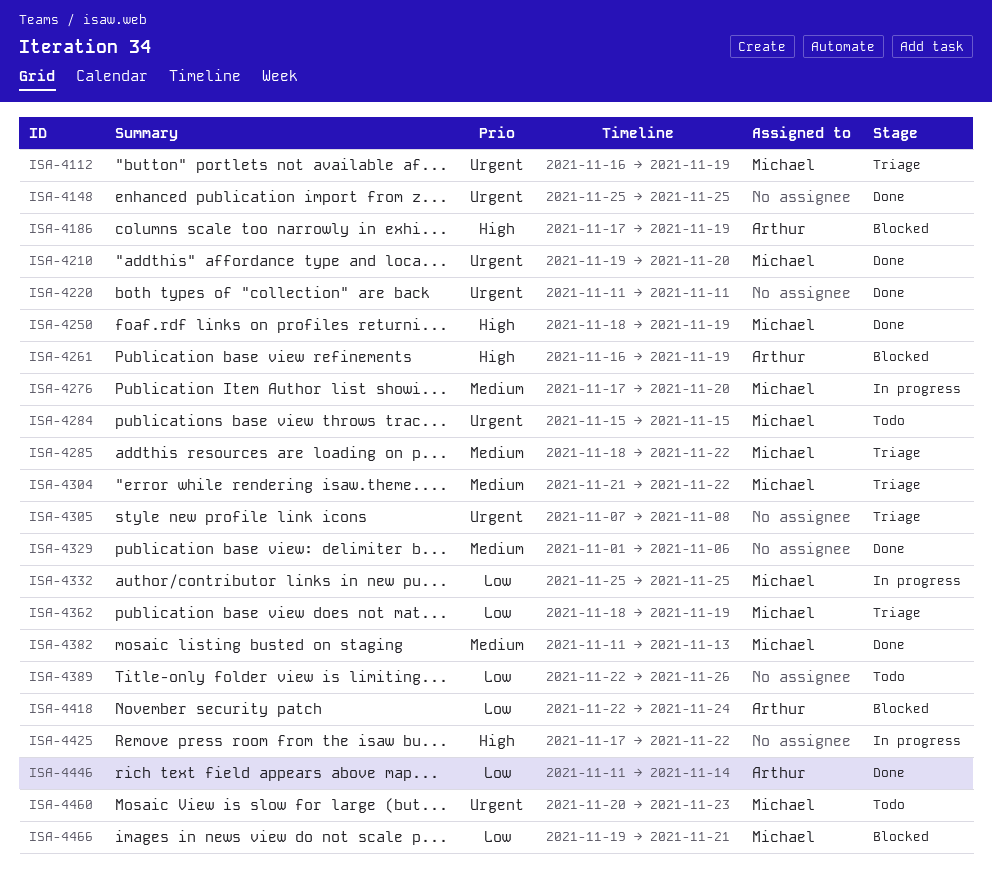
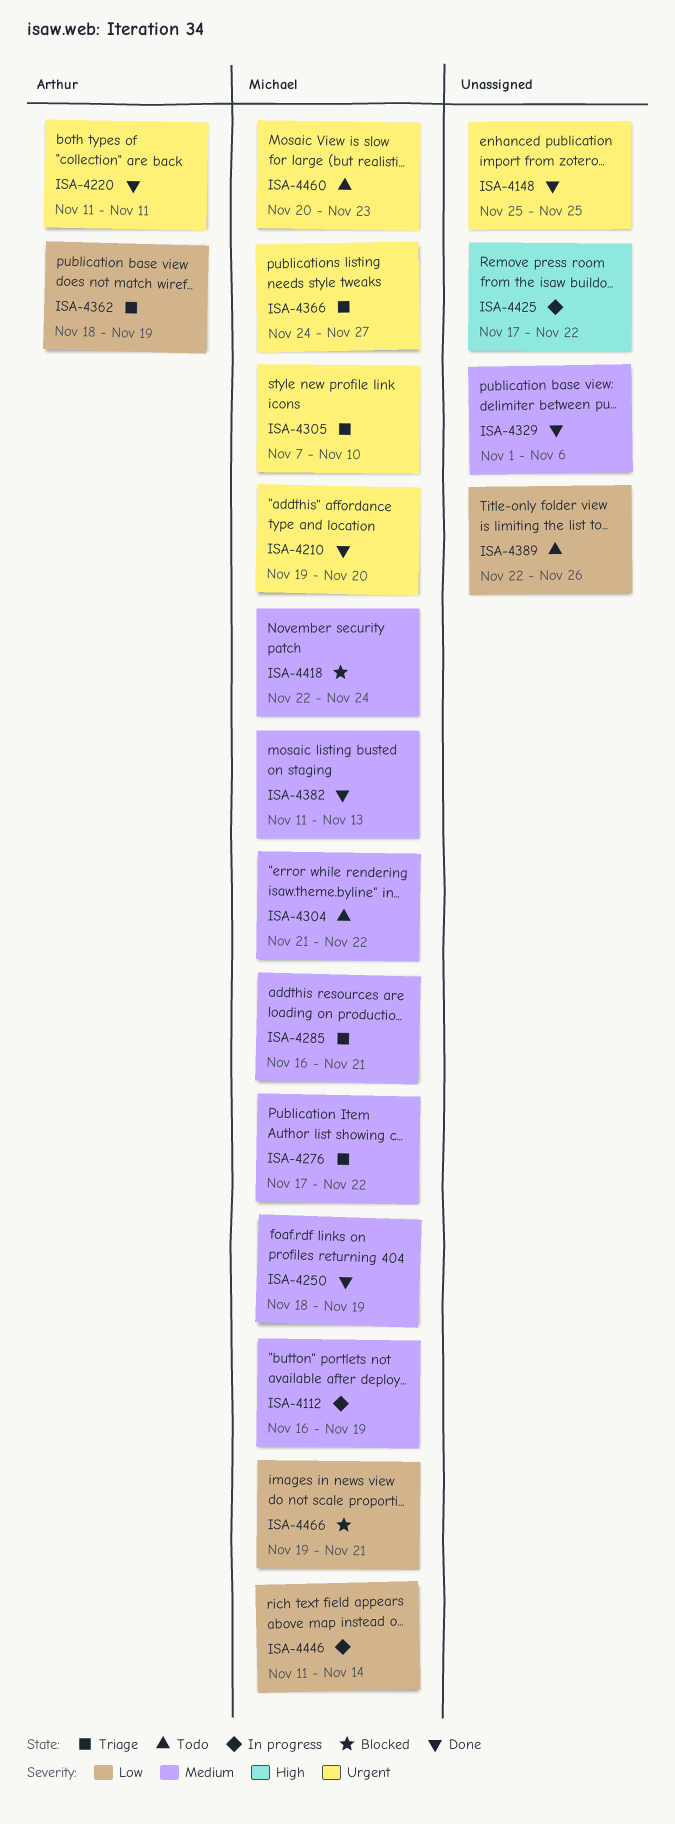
ISA-4112, status: Triage -> In progress
ISA-4112, priority: Urgent -> Medium
ISA-4186: present -> none
ISA-4220, owner: none -> Arthur
ISA-4250, priority: High -> Medium
ISA-4261: present -> none
ISA-4276, status: In progress -> Triage
ISA-4276, due: Nov 20 -> Nov 22
ISA-4284: present -> none
ISA-4285, start: Nov 18 -> Nov 16
ISA-4285, due: Nov 22 -> Nov 21
ISA-4304, status: Triage -> Todo
ISA-4305, owner: none -> Michael
ISA-4305, due: Nov 8 -> Nov 10
ISA-4332: present -> none
ISA-4362, owner: Michael -> Arthur
ISA-4366: none -> present
ISA-4418, owner: Arthur -> Michael
ISA-4418, priority: Low -> Medium
ISA-4446, status: Done -> In progress
ISA-4446, owner: Arthur -> Michael

